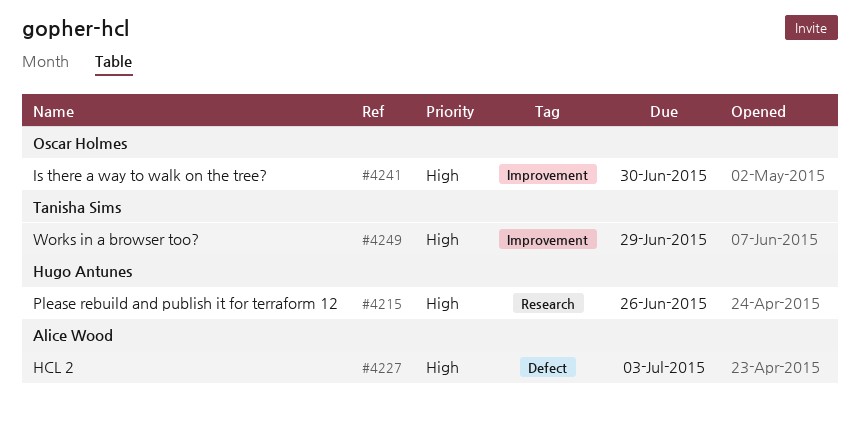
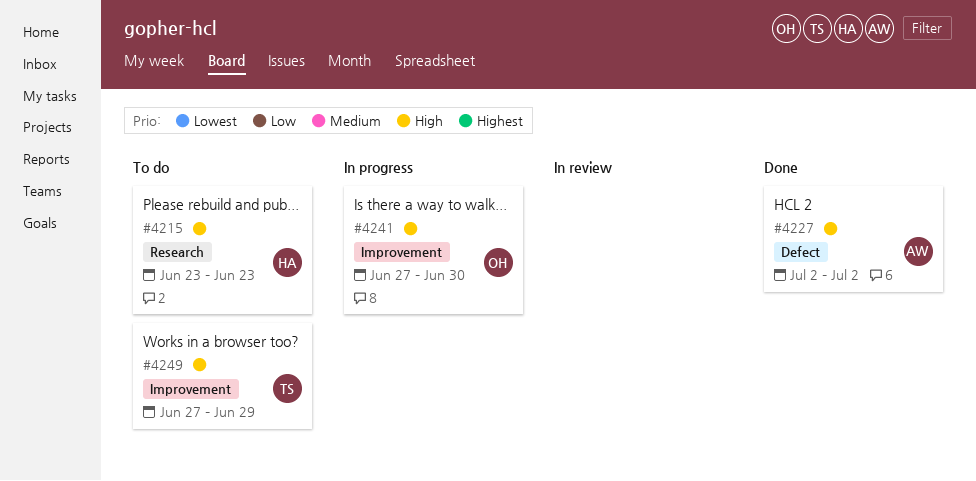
#4215, due: Jun 26 -> Jun 23
#4227, due: Jul 3 -> Jul 2

